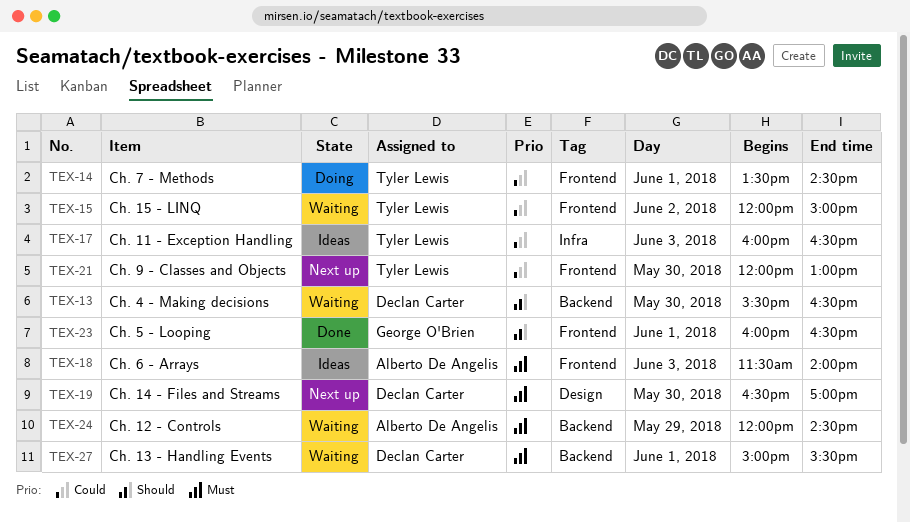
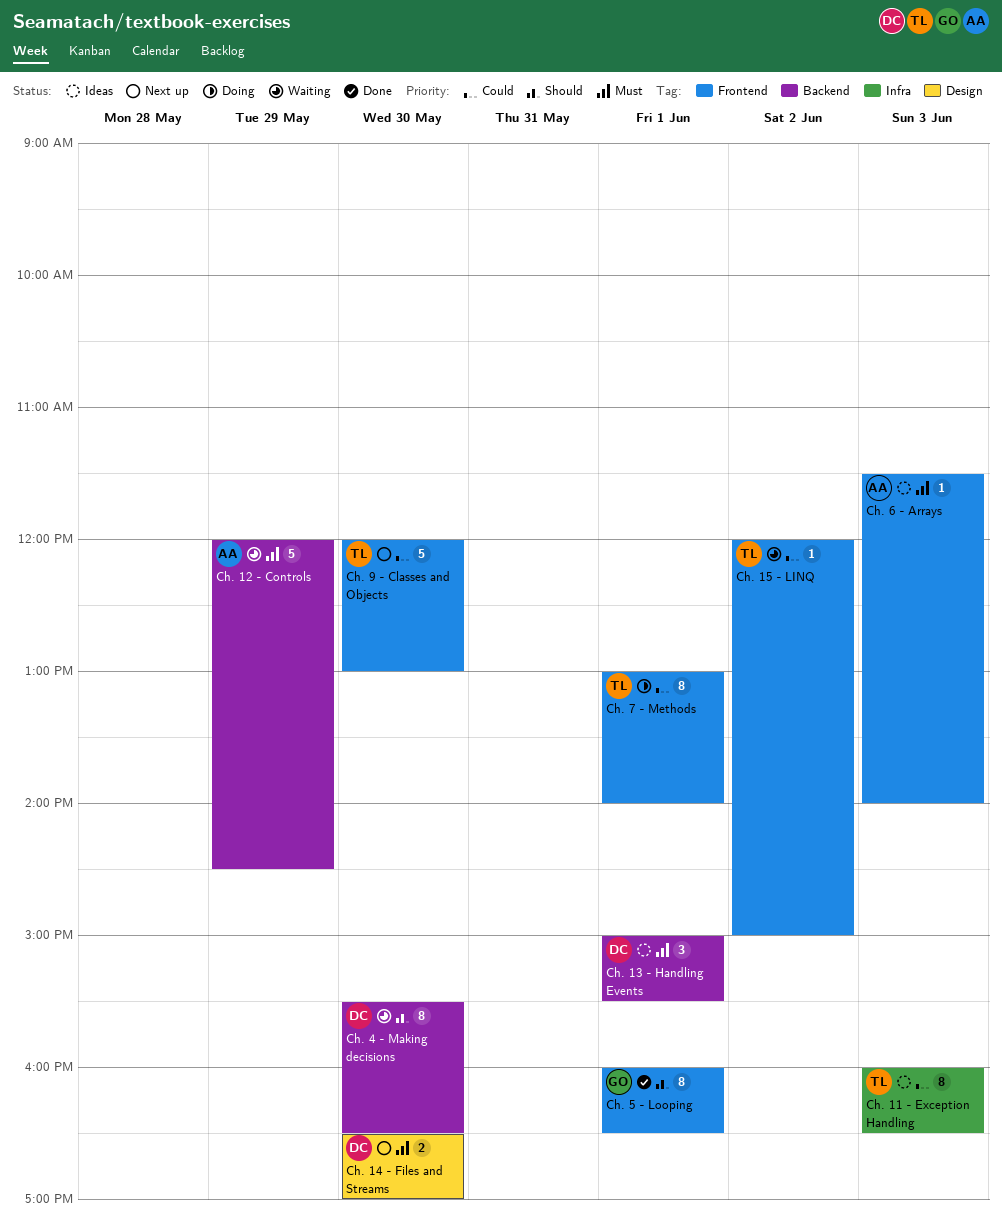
Ch. 13 - Handling Events, status: Waiting -> Ideas
Ch. 7 - Methods, begins: 13:30 -> 13:00
Ch. 7 - Methods, ends: 14:30 -> 14:00

